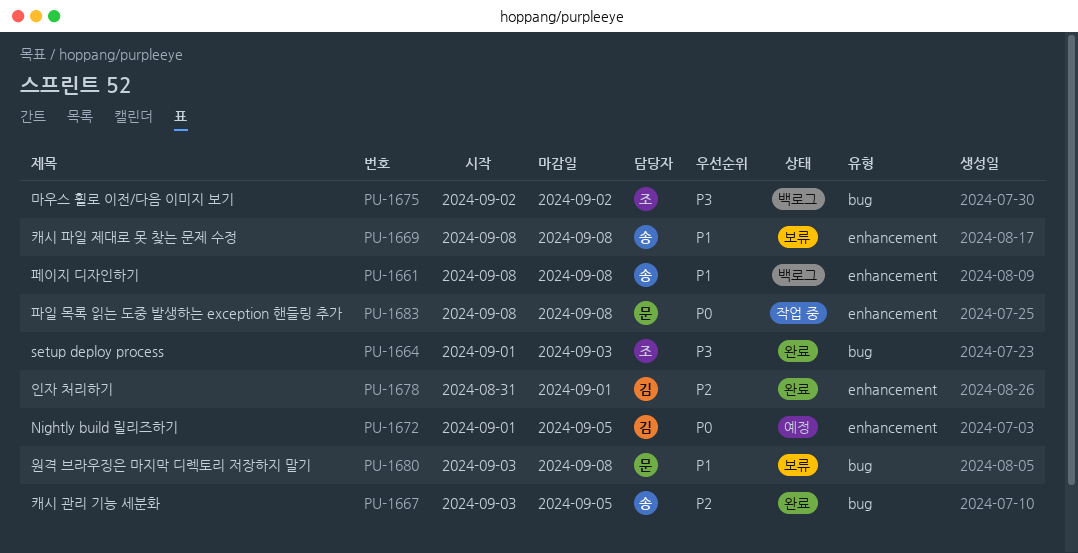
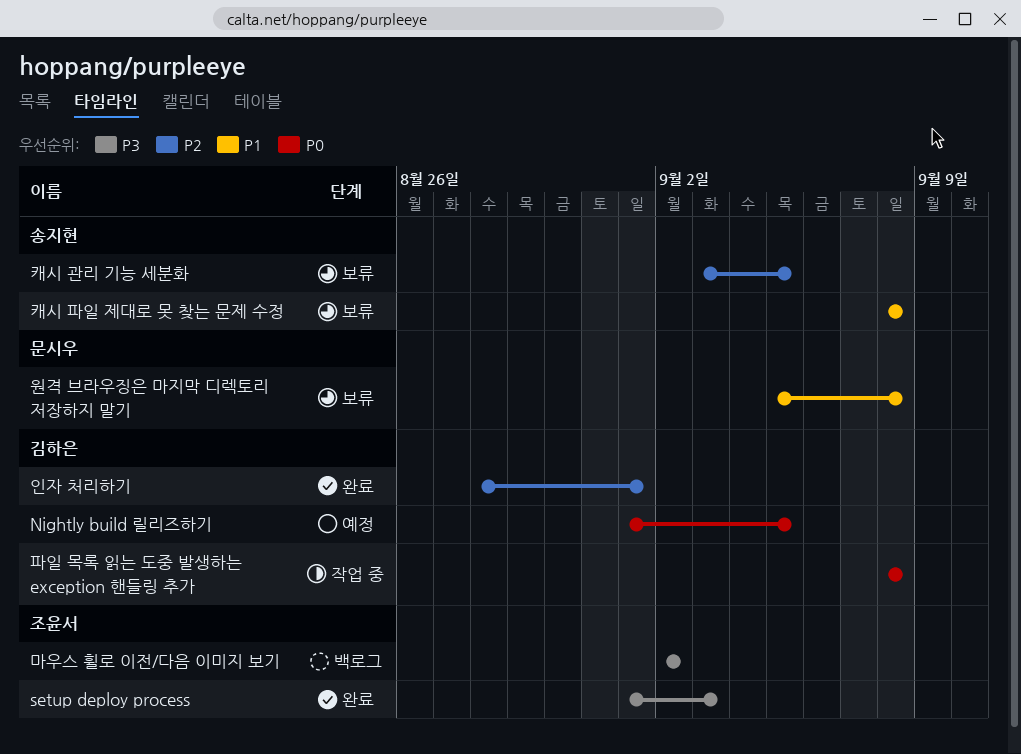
원격 브라우징은 마지막 디렉토리 저장하지 말기, start: Sep 3 -> Sep 5
인자 처리하기, start: Aug 31 -> Aug 28
캐시 관리 기능 세분화, status: 완료 -> 보류
파일 목록 읽는 도중 발생하는 exception 핸들링 추가, owner: 문시우 -> 김하은
페이지 디자인하기: present -> none

